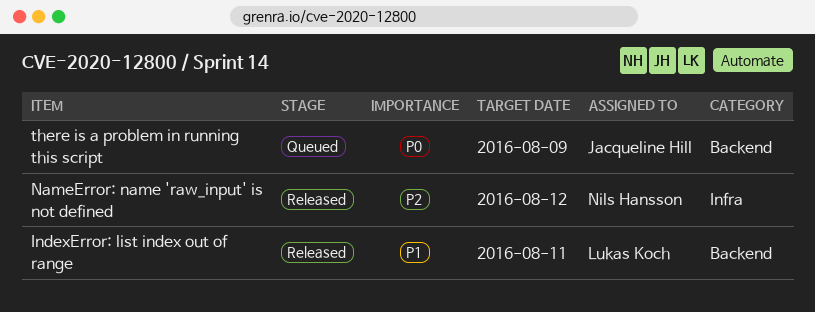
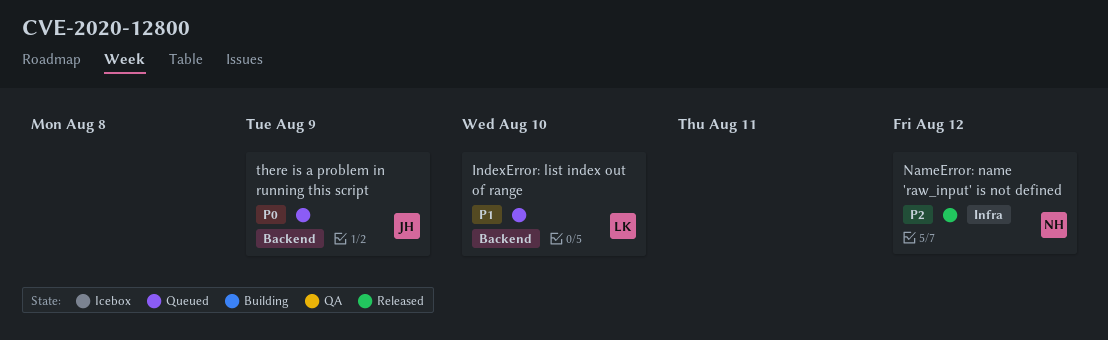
IndexError: list index out of range, status: Released -> Queued
IndexError: list index out of range, due: Aug 11 -> Aug 10

